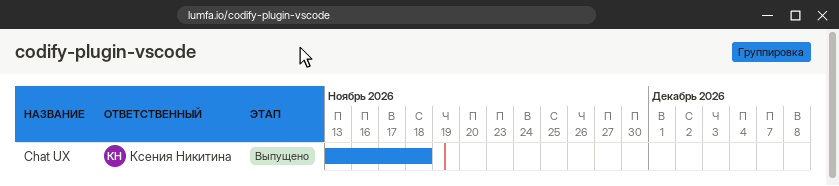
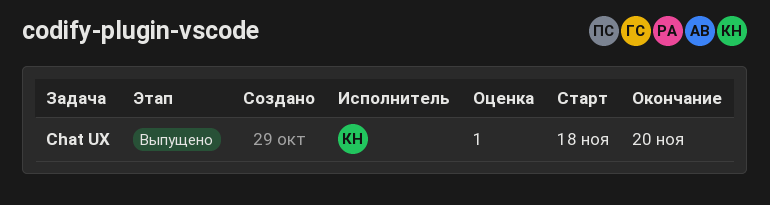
Chat UX, start: Nov 13 -> Nov 18
Chat UX, due: Nov 18 -> Nov 20

